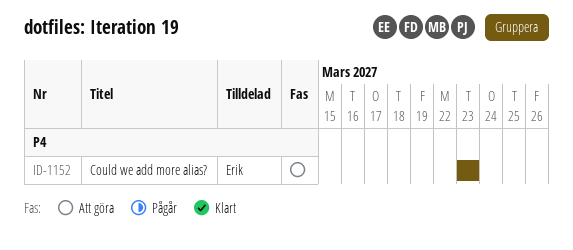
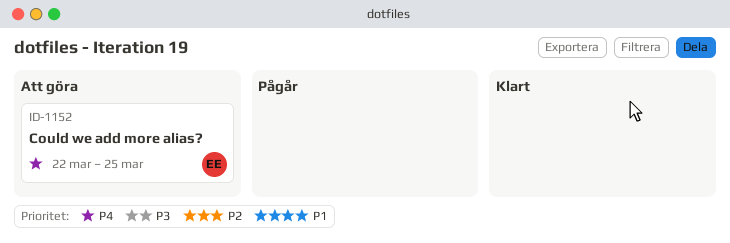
ID-1152, start: Mar 23 -> Mar 22
ID-1152, due: Mar 23 -> Mar 25

